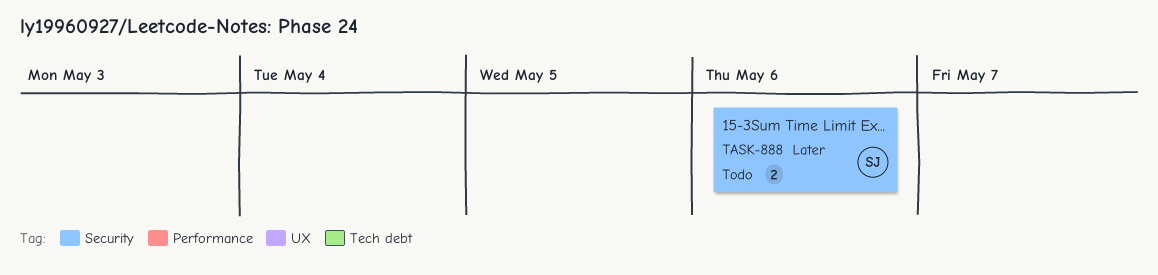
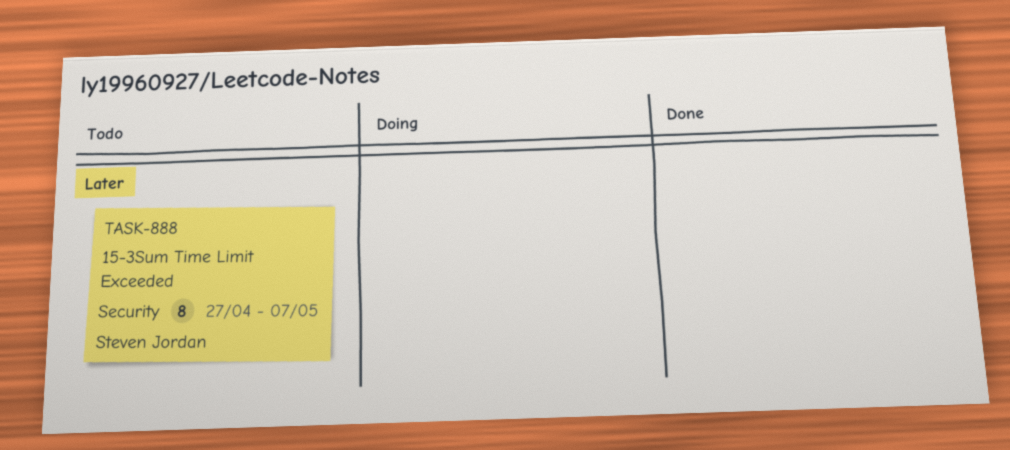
TASK-888, estimate: 2 -> 8
TASK-888, due: May 6 -> May 7

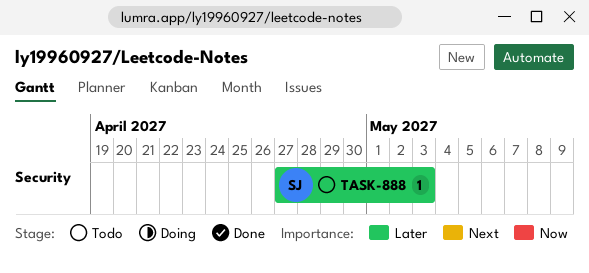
TASK-888, estimate: 8 -> 1
TASK-888, due: May 7 -> May 3

